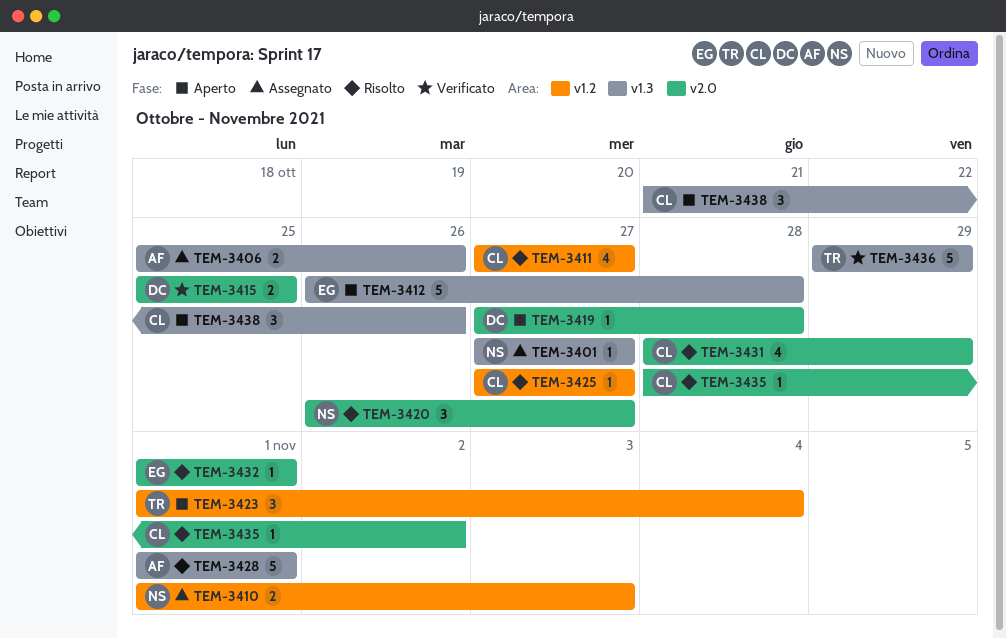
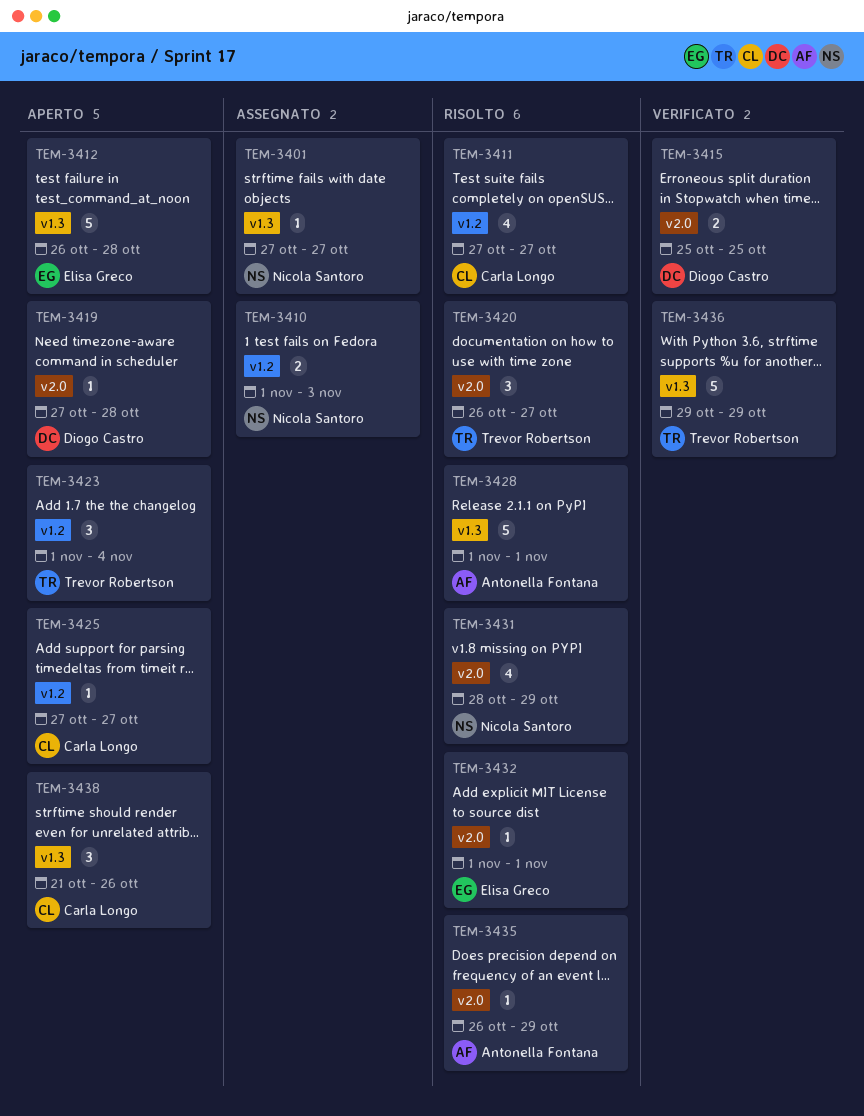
TEM-3406: present -> none
TEM-3420, owner: Nicola Santoro -> Trevor Robertson
TEM-3425, status: Risolto -> Aperto
TEM-3431, owner: Carla Longo -> Nicola Santoro
TEM-3435, owner: Carla Longo -> Antonella Fontana
TEM-3435, start: Oct 28 -> Oct 26
TEM-3435, due: Nov 2 -> Oct 29

